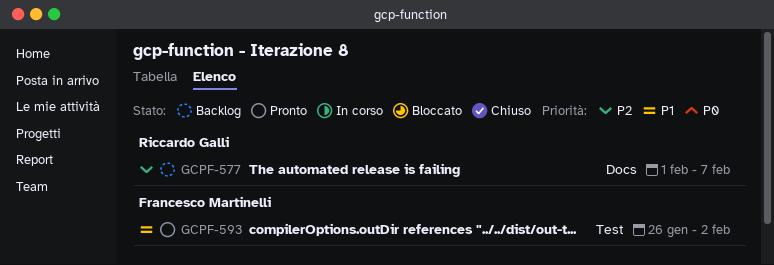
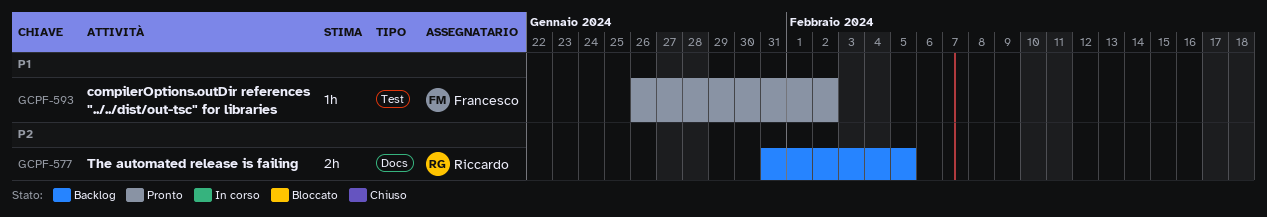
GCPF-577, start: Feb 1 -> Jan 31
GCPF-577, due: Feb 7 -> Feb 5

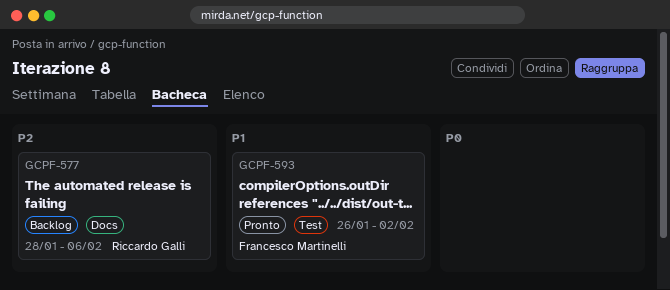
GCPF-577, start: Jan 31 -> Jan 28
GCPF-577, due: Feb 5 -> Feb 6

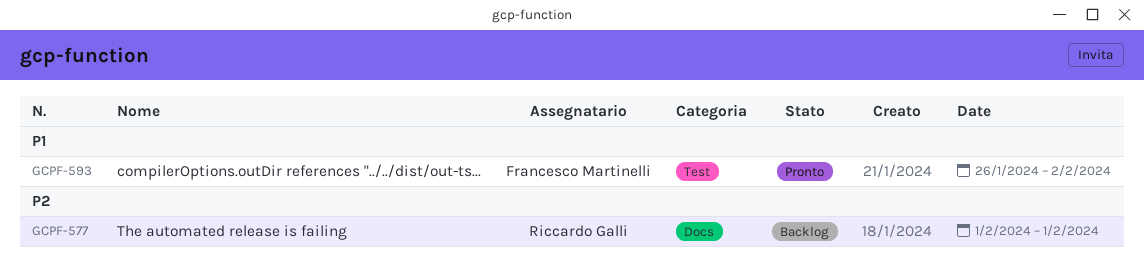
GCPF-577, start: Jan 28 -> Feb 1
GCPF-577, due: Feb 6 -> Feb 1

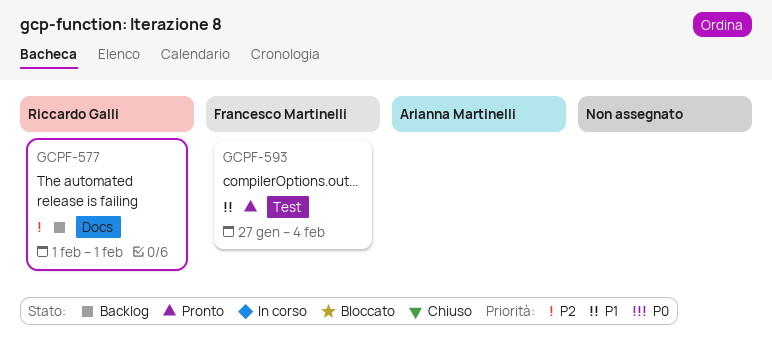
GCPF-593, start: Jan 26 -> Jan 27
GCPF-593, due: Feb 2 -> Feb 4

